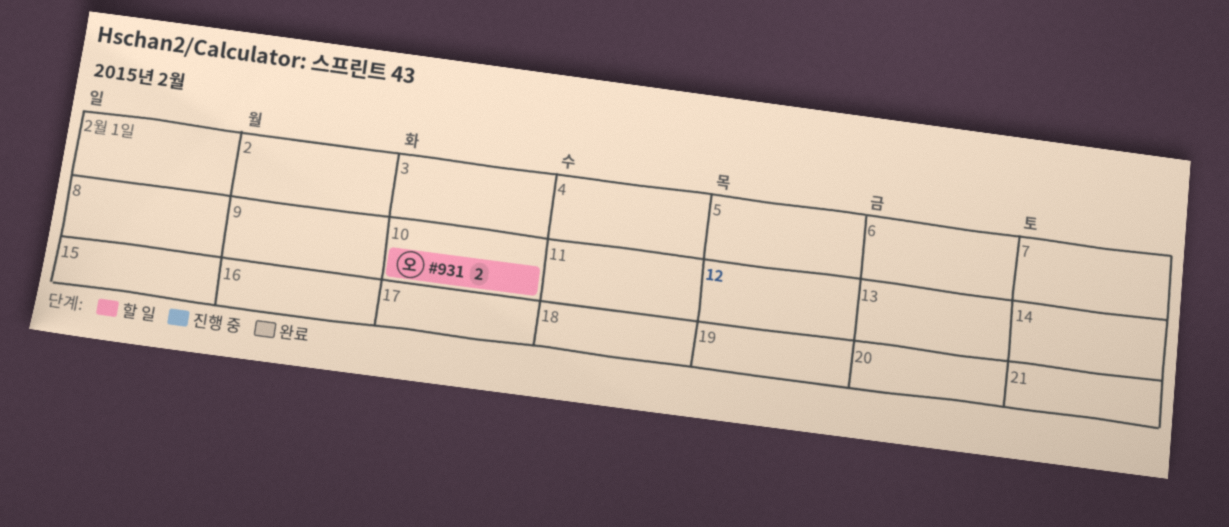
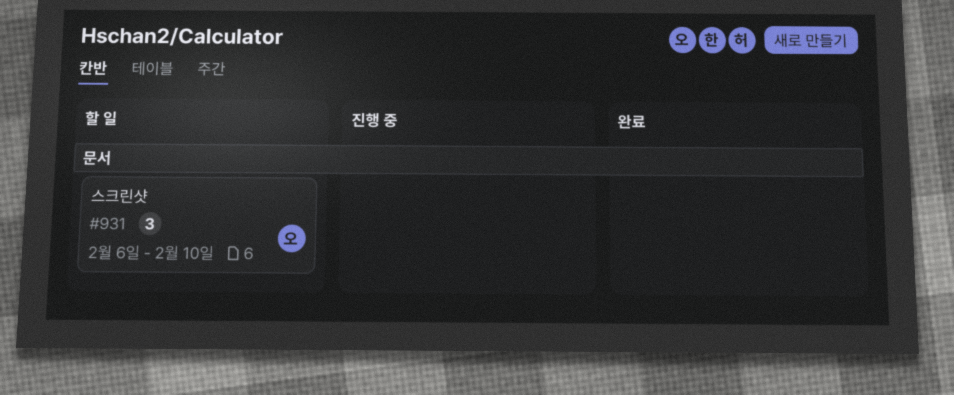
#931, estimate: 2 -> 3
#931, start: Feb 10 -> Feb 6

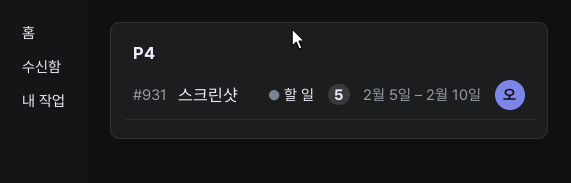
#931, estimate: 3 -> 5
#931, start: Feb 6 -> Feb 5

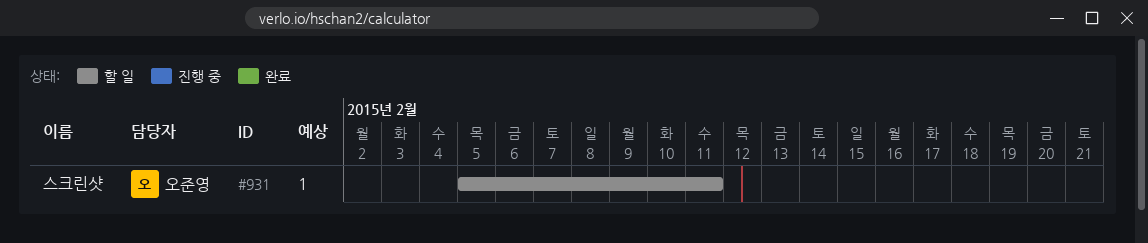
#931, estimate: 5 -> 1
#931, due: Feb 10 -> Feb 11

